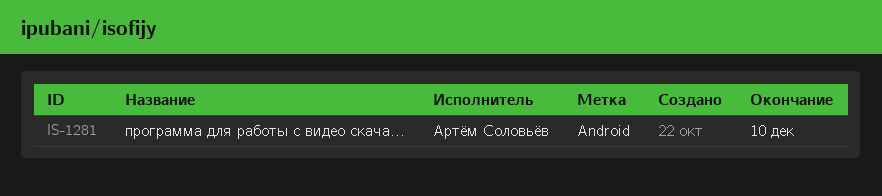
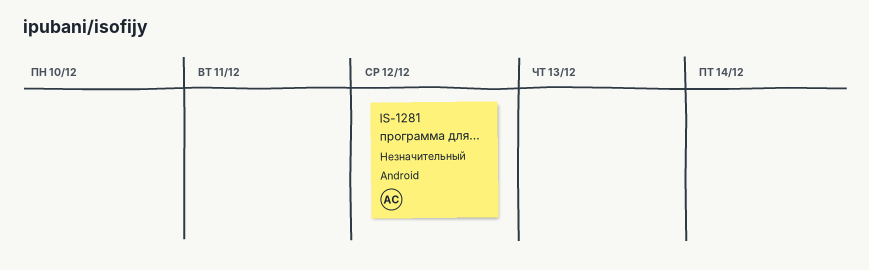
IS-1281, due: Dec 10 -> Dec 12

